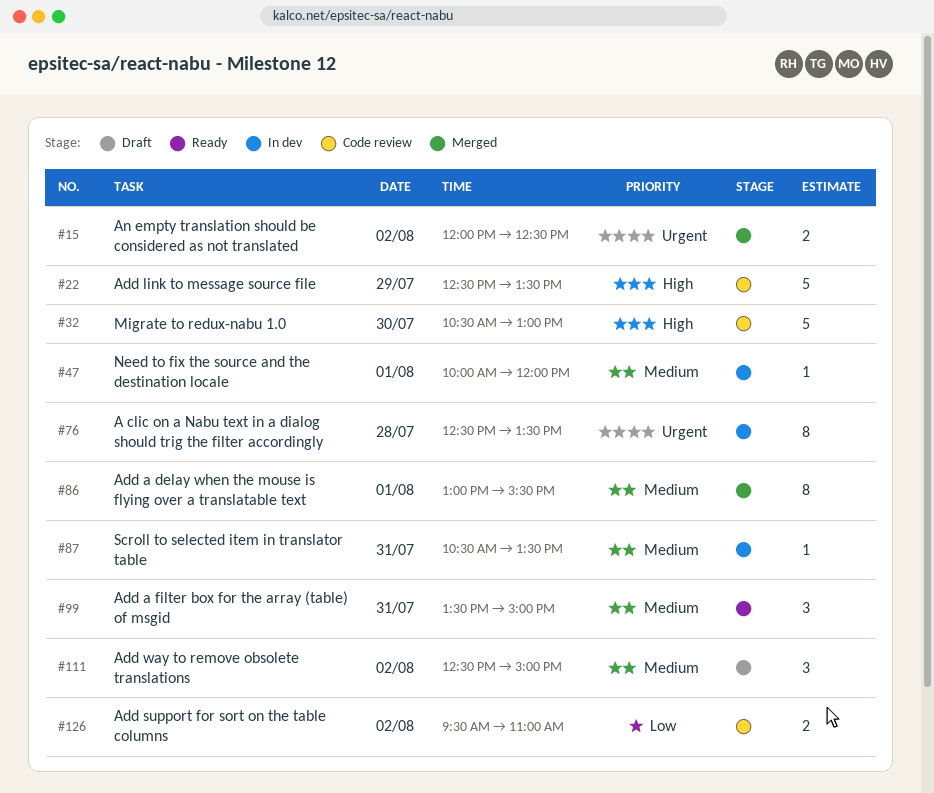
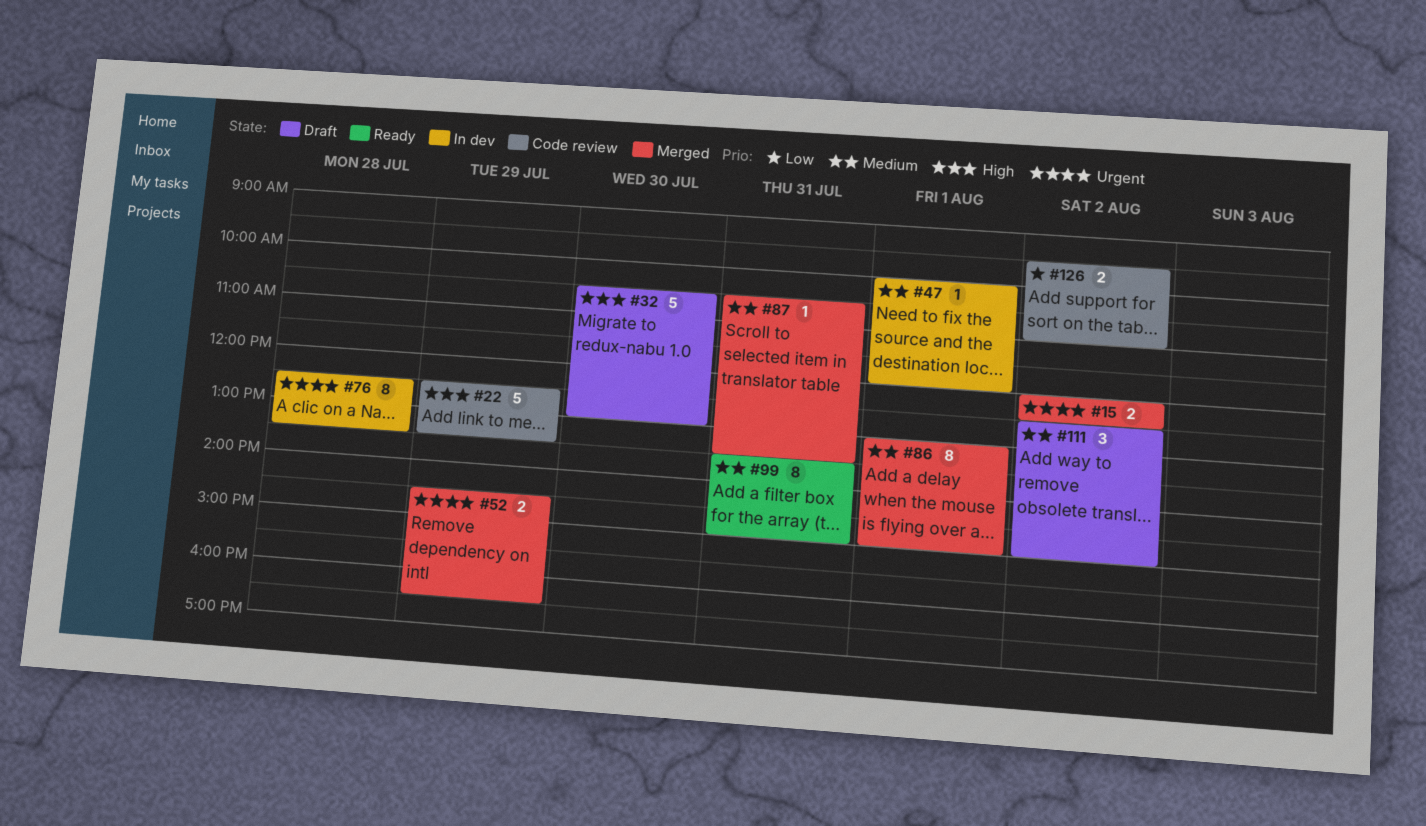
#32, status: Code review -> Draft
#52: none -> present
#86, ends: 15:30 -> 15:00
#87, status: In dev -> Merged
#99, estimate: 3 -> 8

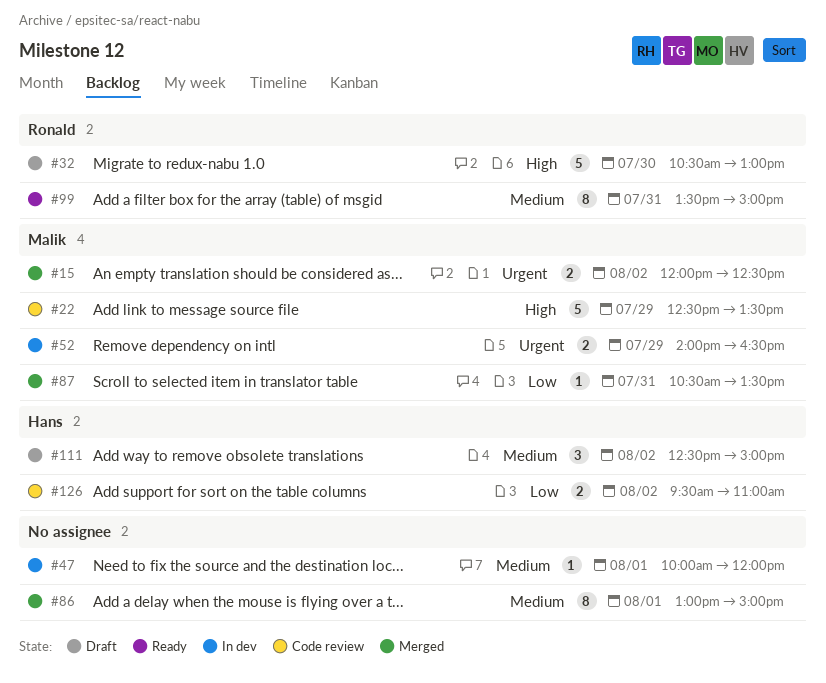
#52, status: Merged -> In dev
#52, begins: 14:30 -> 14:00
#76: present -> none
#87, priority: Medium -> Low

